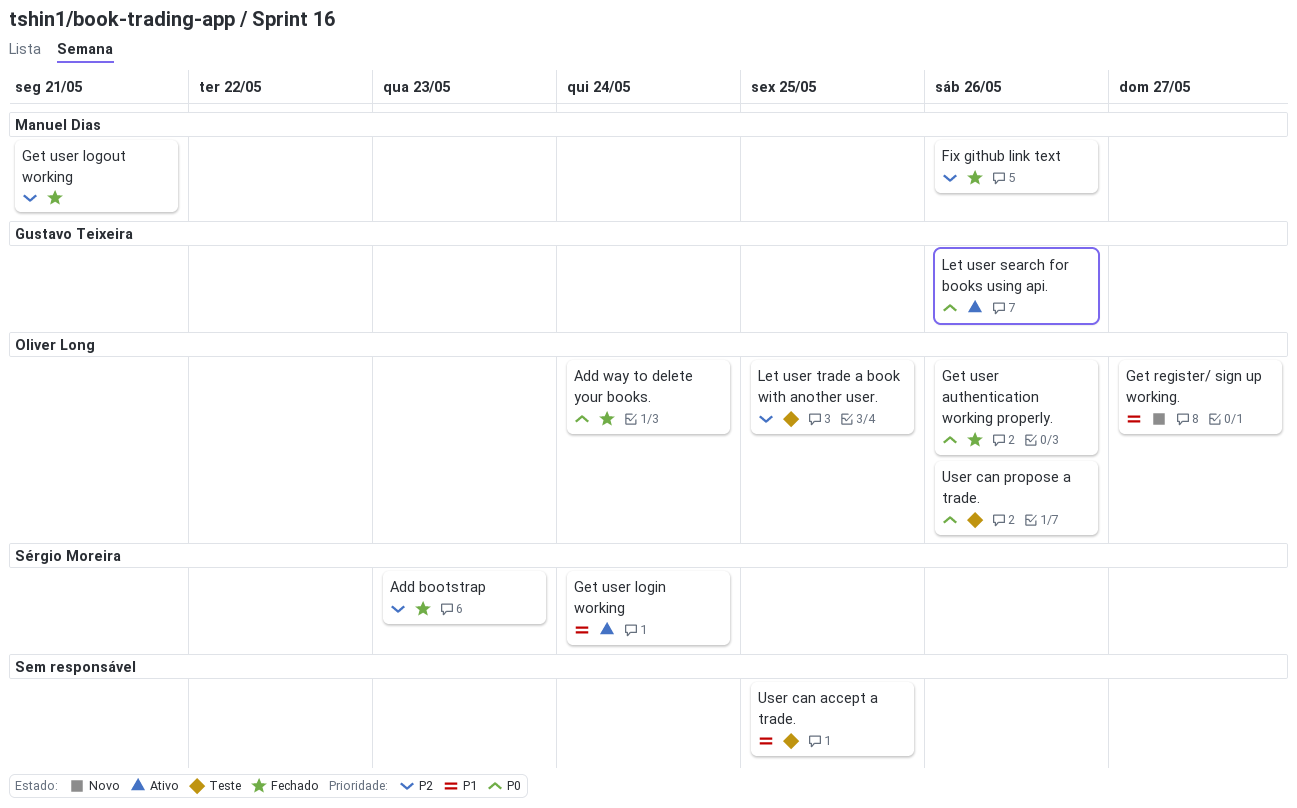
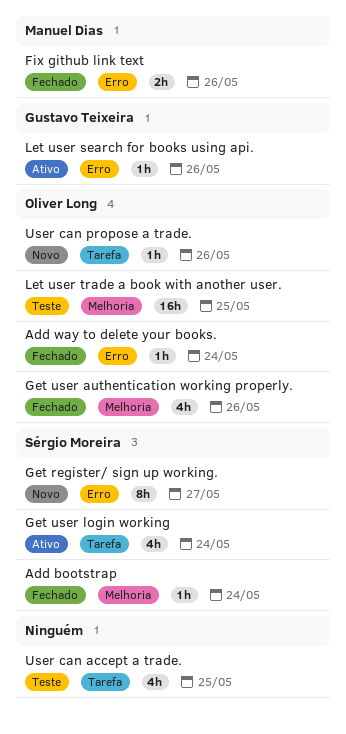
Add bootstrap, due: May 23 -> May 24
Get register/ sign up working., owner: Oliver Long -> Sérgio Moreira
Get user logout working: present -> none
User can propose a trade., status: Teste -> Novo

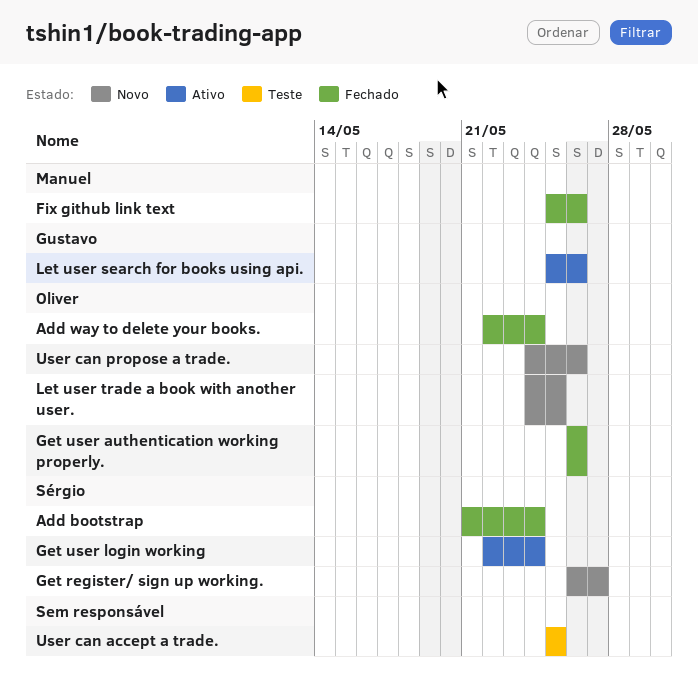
Let user trade a book with another user., status: Teste -> Novo

